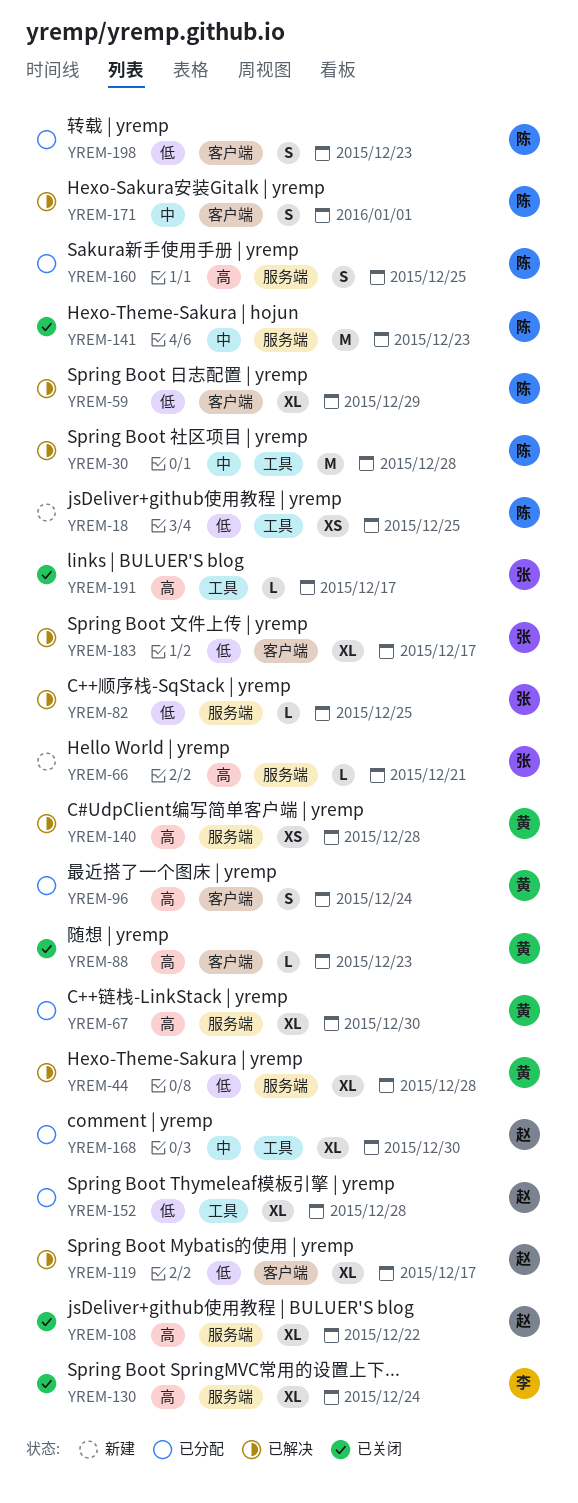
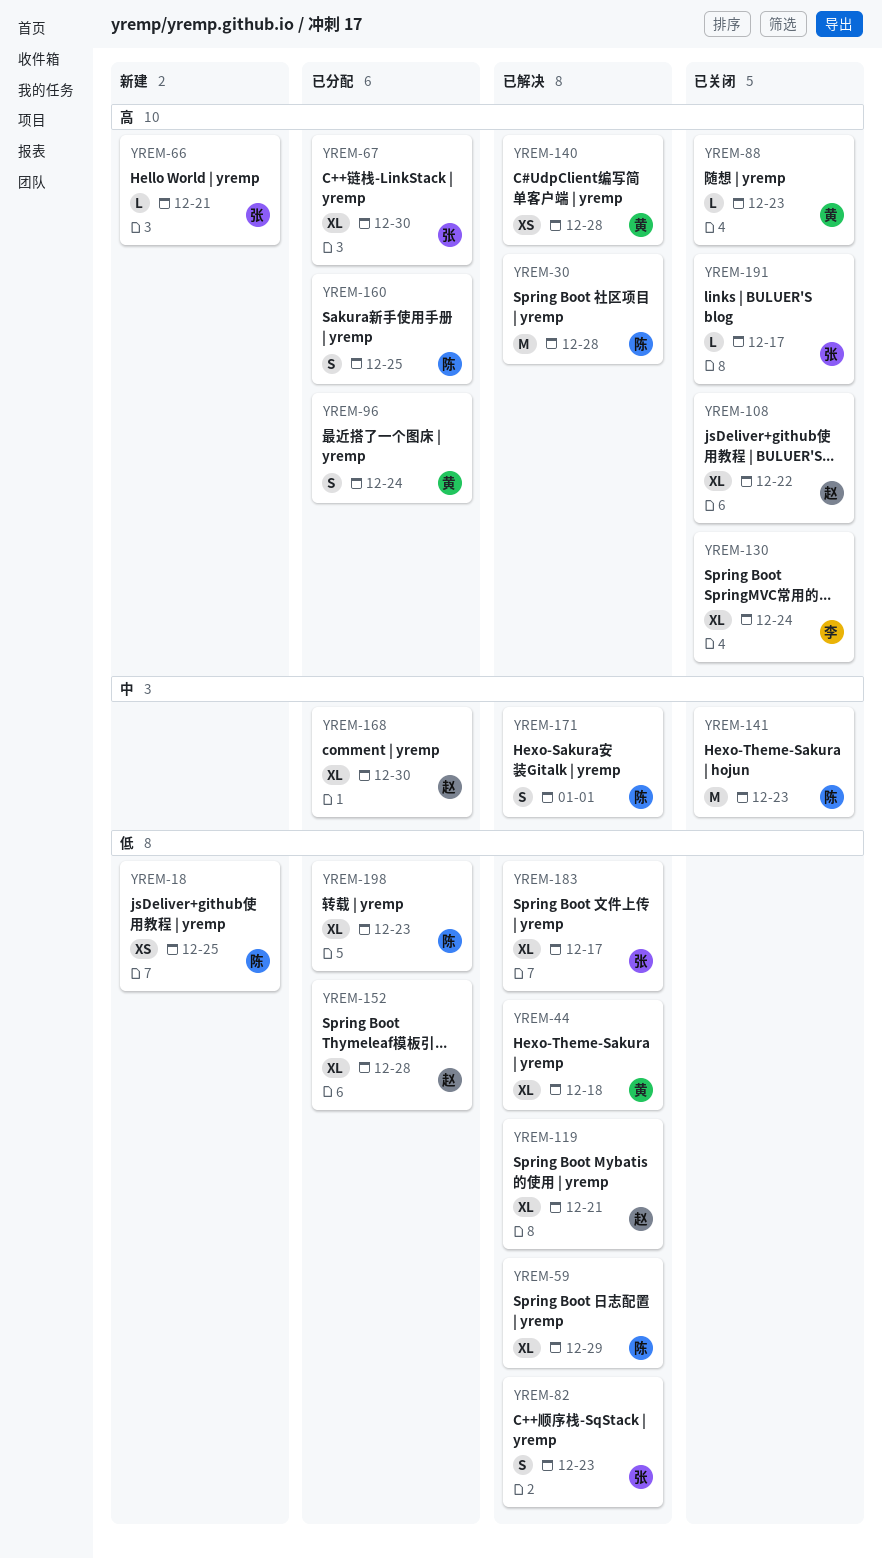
YREM-30, priority: 中 -> 高
YREM-44, due: Dec 28 -> Dec 18
YREM-67, owner: 黄 -> 张
YREM-82, estimate: L -> S
YREM-82, due: Dec 25 -> Dec 23
YREM-119, due: Dec 17 -> Dec 21
YREM-198, estimate: S -> XL

